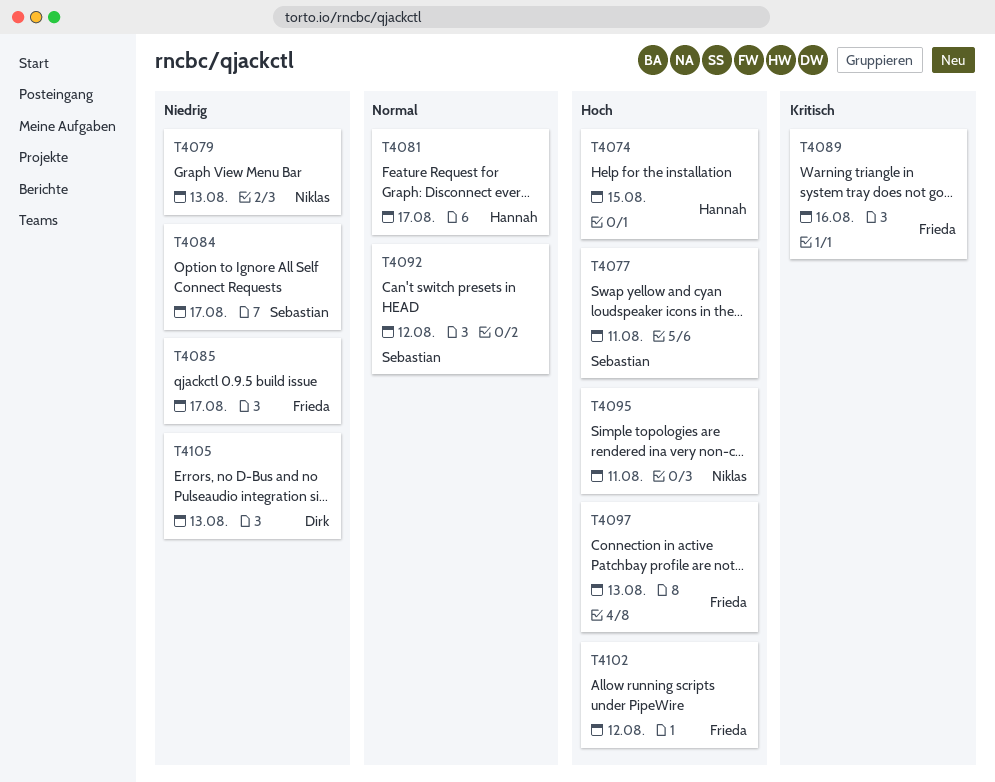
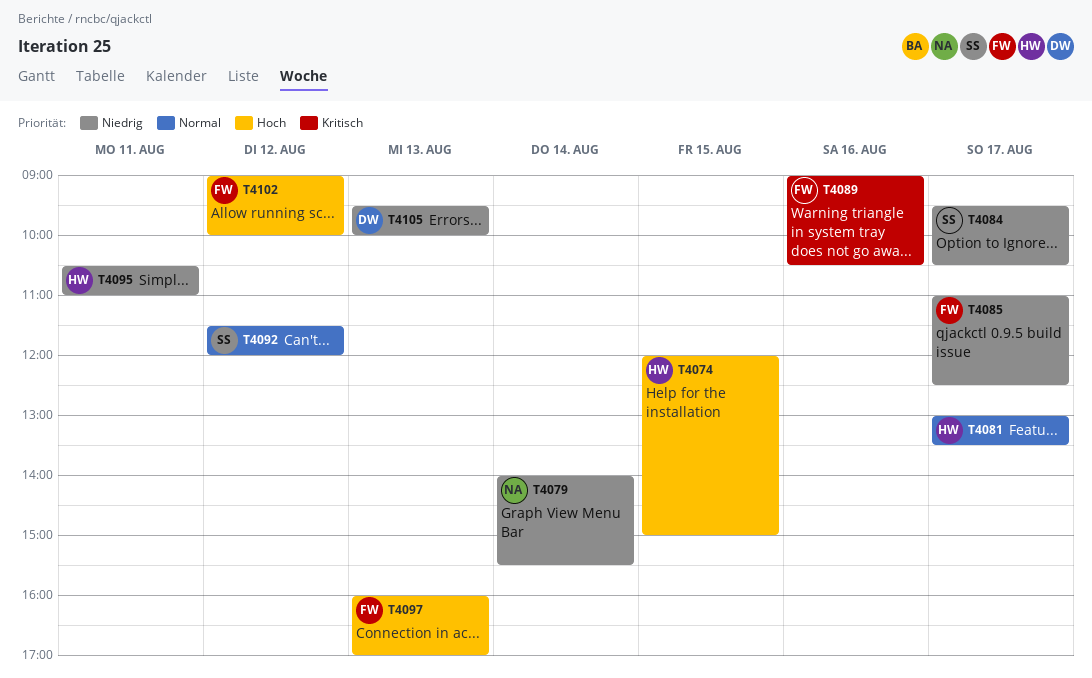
T4077: present -> none
T4079, day: Aug 13 -> Aug 14
T4095, owner: Niklas -> Hannah
T4095, priority: Hoch -> Niedrig

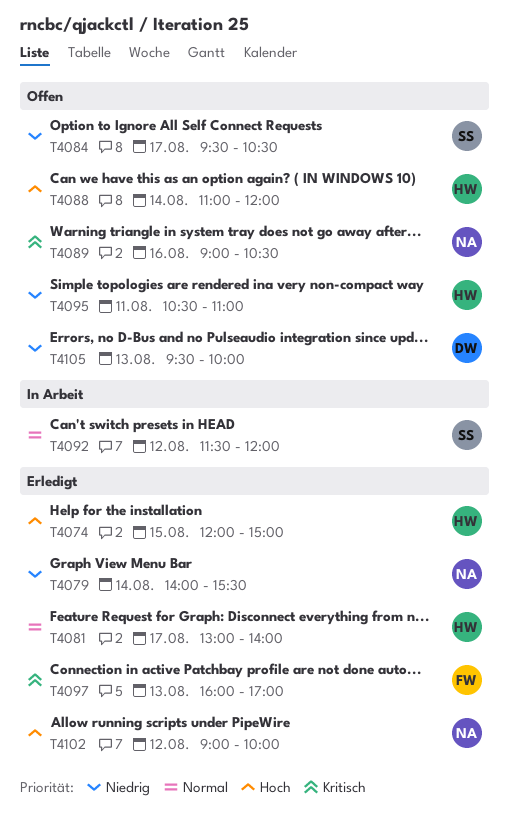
T4081, ends: 13:30 -> 14:00
T4085: present -> none
T4088: none -> present
T4089, owner: FW -> NA
T4097, priority: Hoch -> Kritisch
T4102, owner: FW -> NA

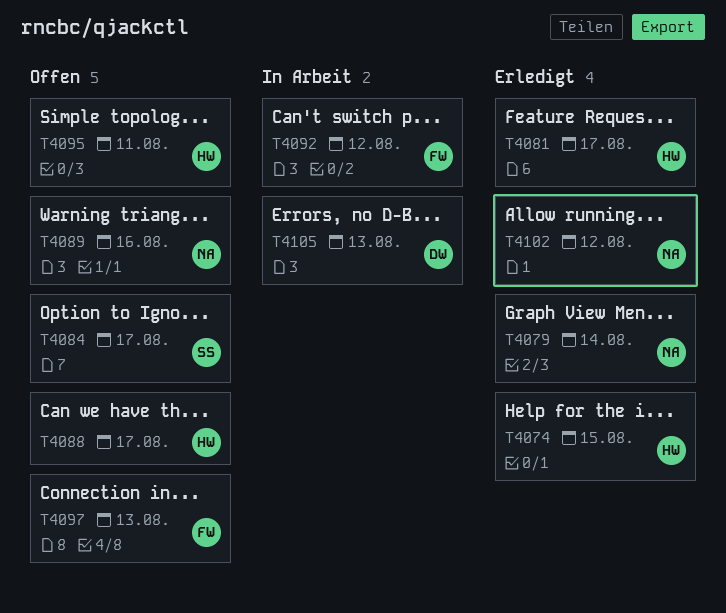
T4088, day: Aug 14 -> Aug 17
T4092, owner: SS -> FW
T4097, status: Erledigt -> Offen
T4105, status: Offen -> In Arbeit

